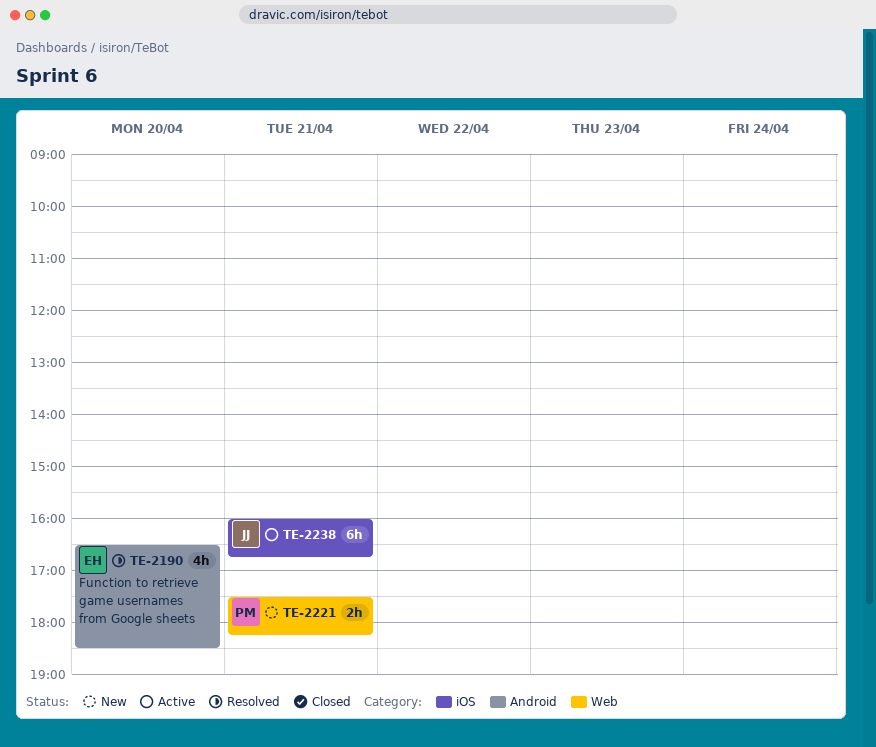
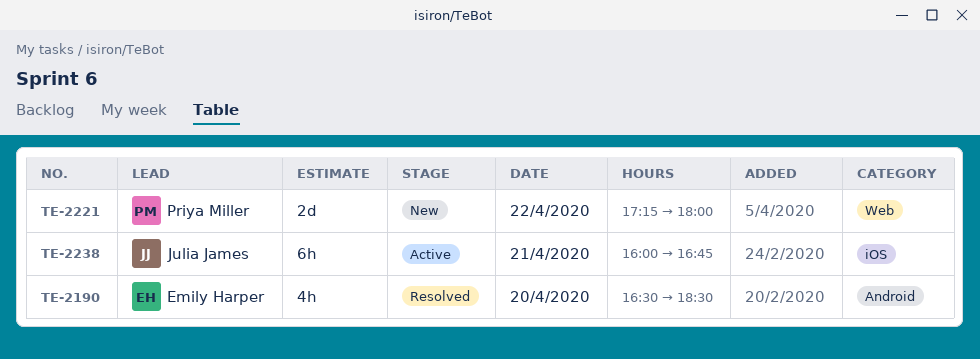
TE-2221, estimate: 2h -> 2d
TE-2221, day: Apr 21 -> Apr 22
TE-2221, begins: 17:30 -> 17:15
TE-2221, ends: 18:15 -> 18:00

